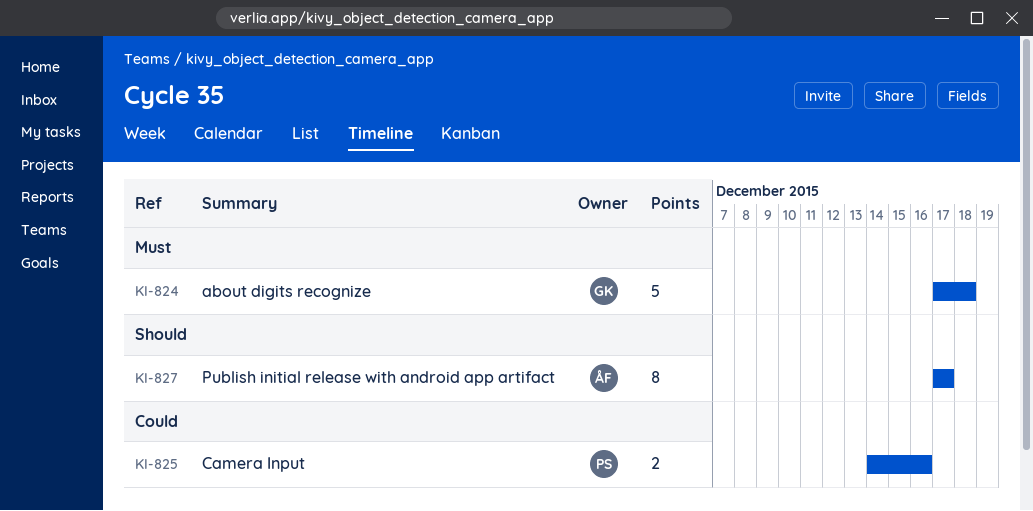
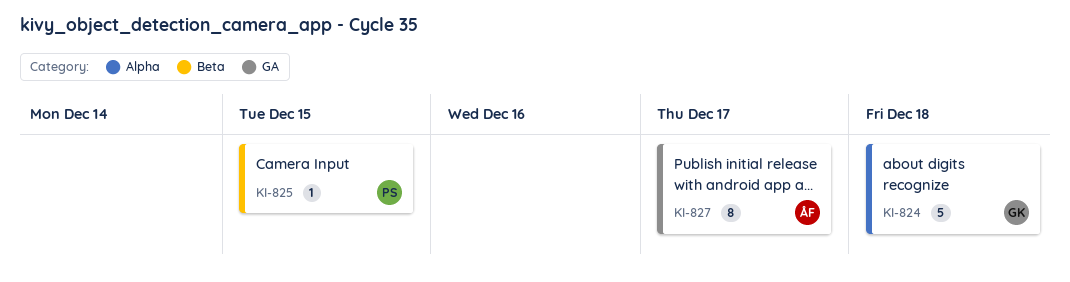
KI-825, estimate: 2 -> 1
KI-825, due: Dec 16 -> Dec 15

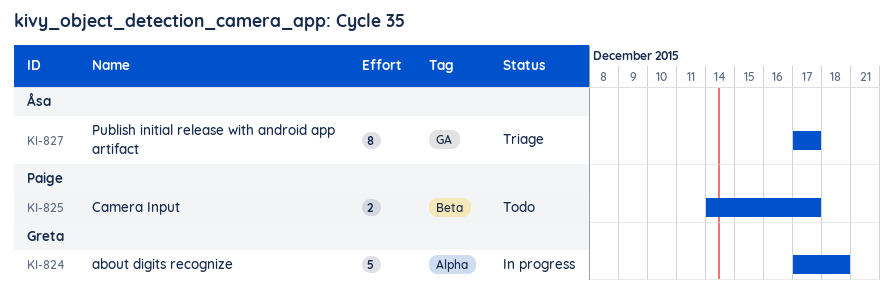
KI-825, estimate: 1 -> 2
KI-825, due: Dec 15 -> Dec 17

